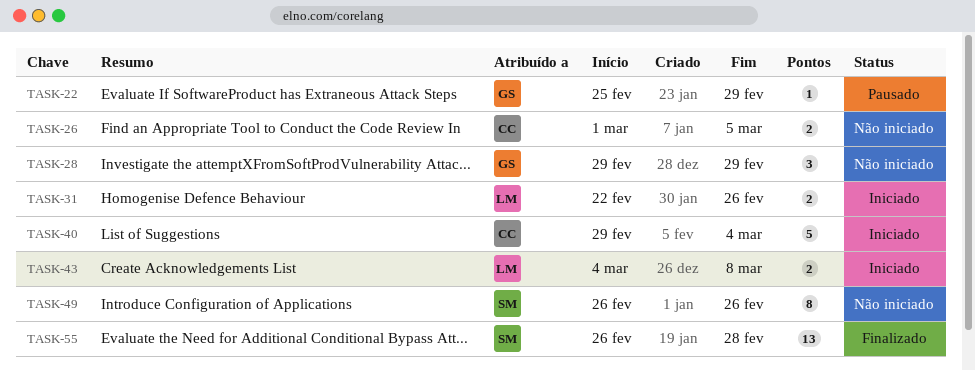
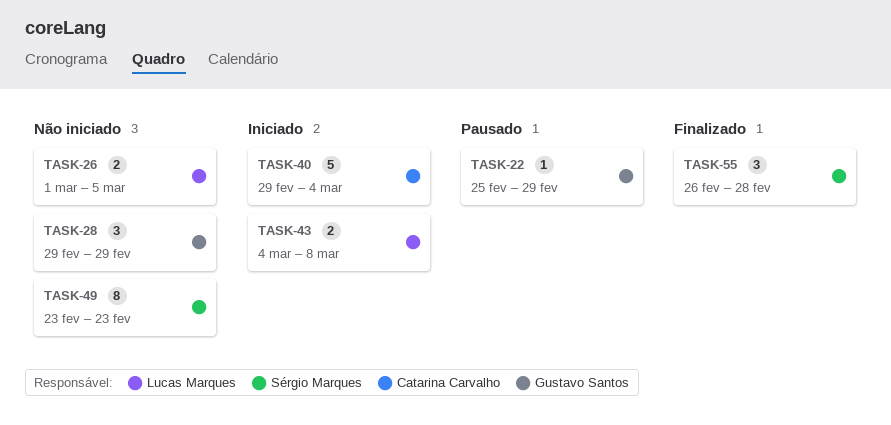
TASK-26, owner: Catarina Carvalho -> Lucas Marques
TASK-31: present -> none
TASK-49, start: Feb 26 -> Feb 23
TASK-49, due: Feb 26 -> Feb 23
TASK-55, estimate: 13 -> 3

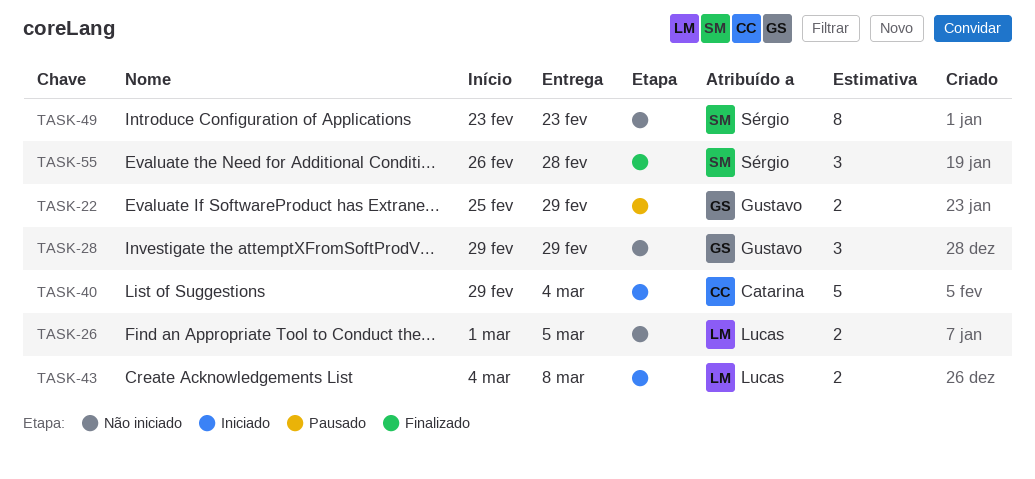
TASK-22, estimate: 1 -> 2

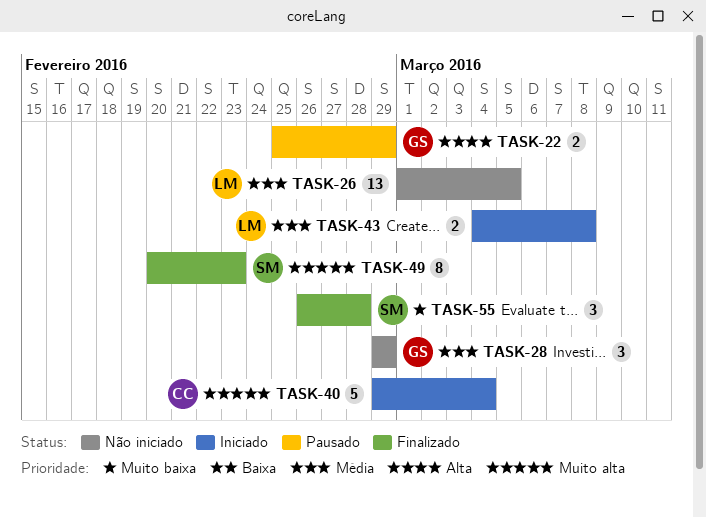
TASK-26, estimate: 2 -> 13
TASK-49, status: Não iniciado -> Finalizado
TASK-49, start: Feb 23 -> Feb 20

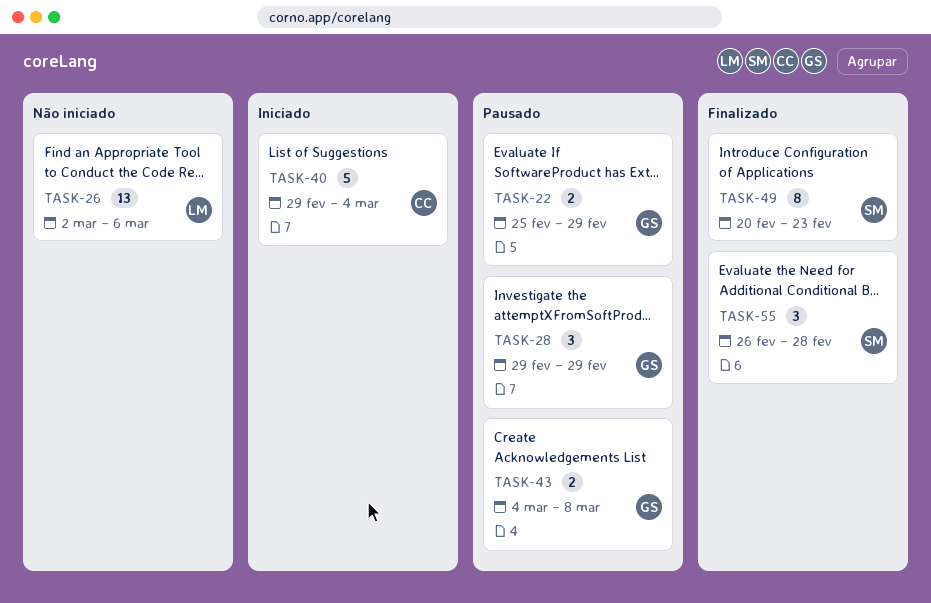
TASK-26, start: Mar 1 -> Mar 2
TASK-26, due: Mar 5 -> Mar 6
TASK-28, status: Não iniciado -> Pausado
TASK-43, status: Iniciado -> Pausado
TASK-43, owner: LM -> GS

